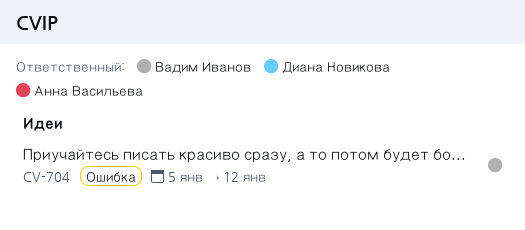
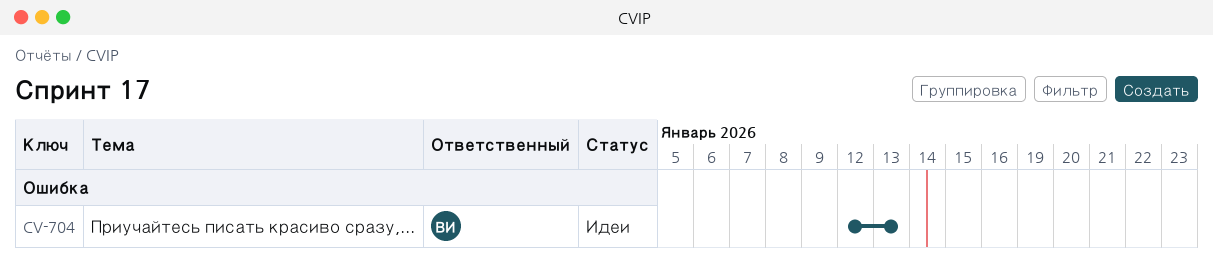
CV-704, start: Jan 5 -> Jan 12
CV-704, due: Jan 12 -> Jan 13

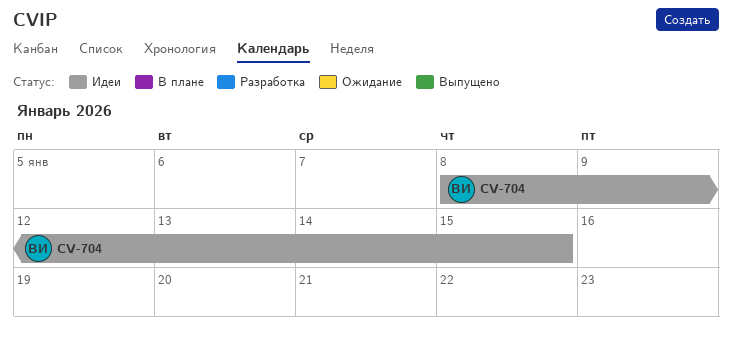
CV-704, start: Jan 12 -> Jan 8
CV-704, due: Jan 13 -> Jan 15

